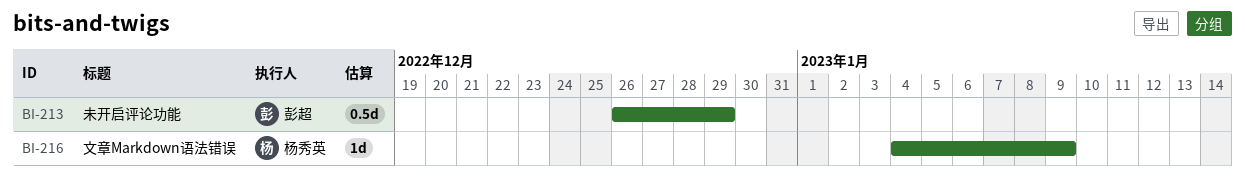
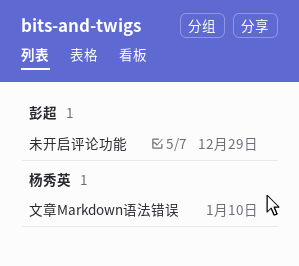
文章Markdown语法错误, due: Jan 9 -> Jan 10

